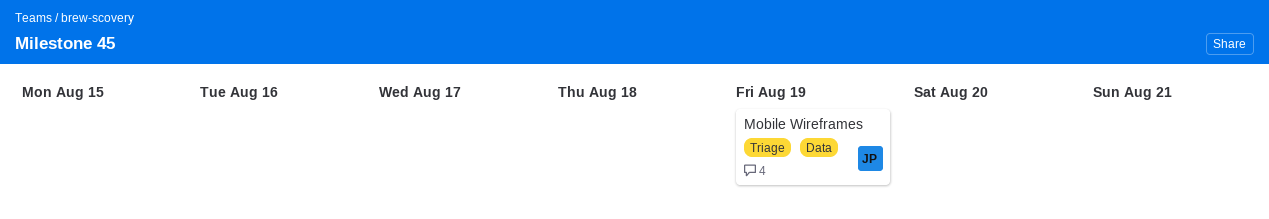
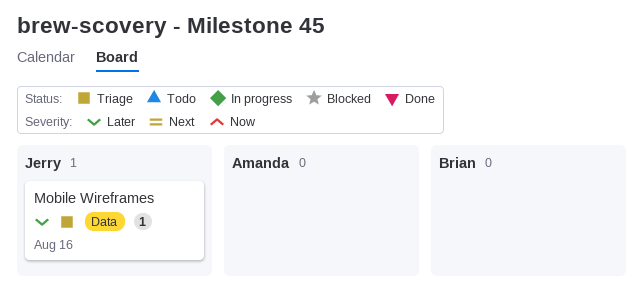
Mobile Wireframes, due: Aug 19 -> Aug 16

